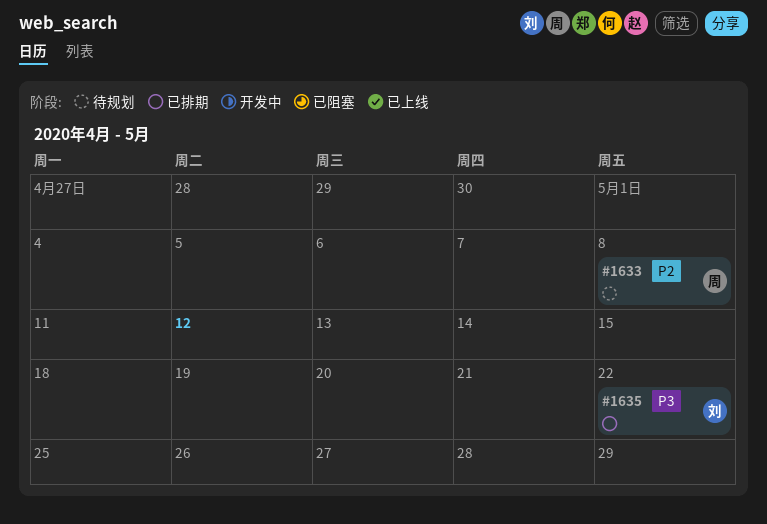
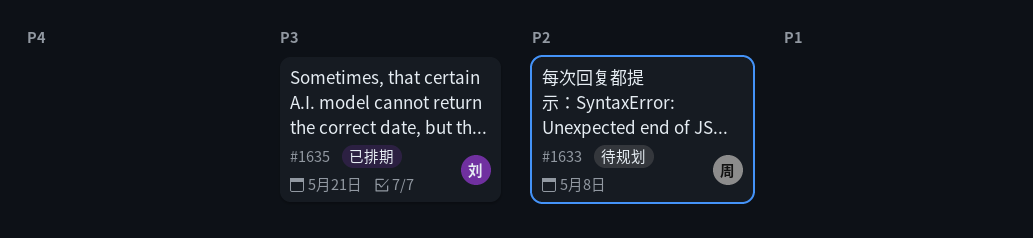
#1635, due: May 22 -> May 21

